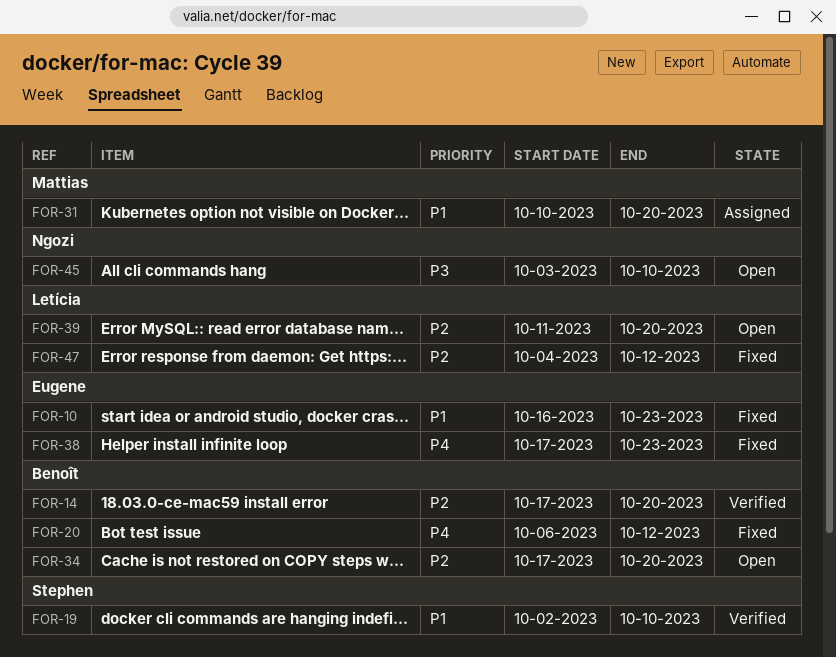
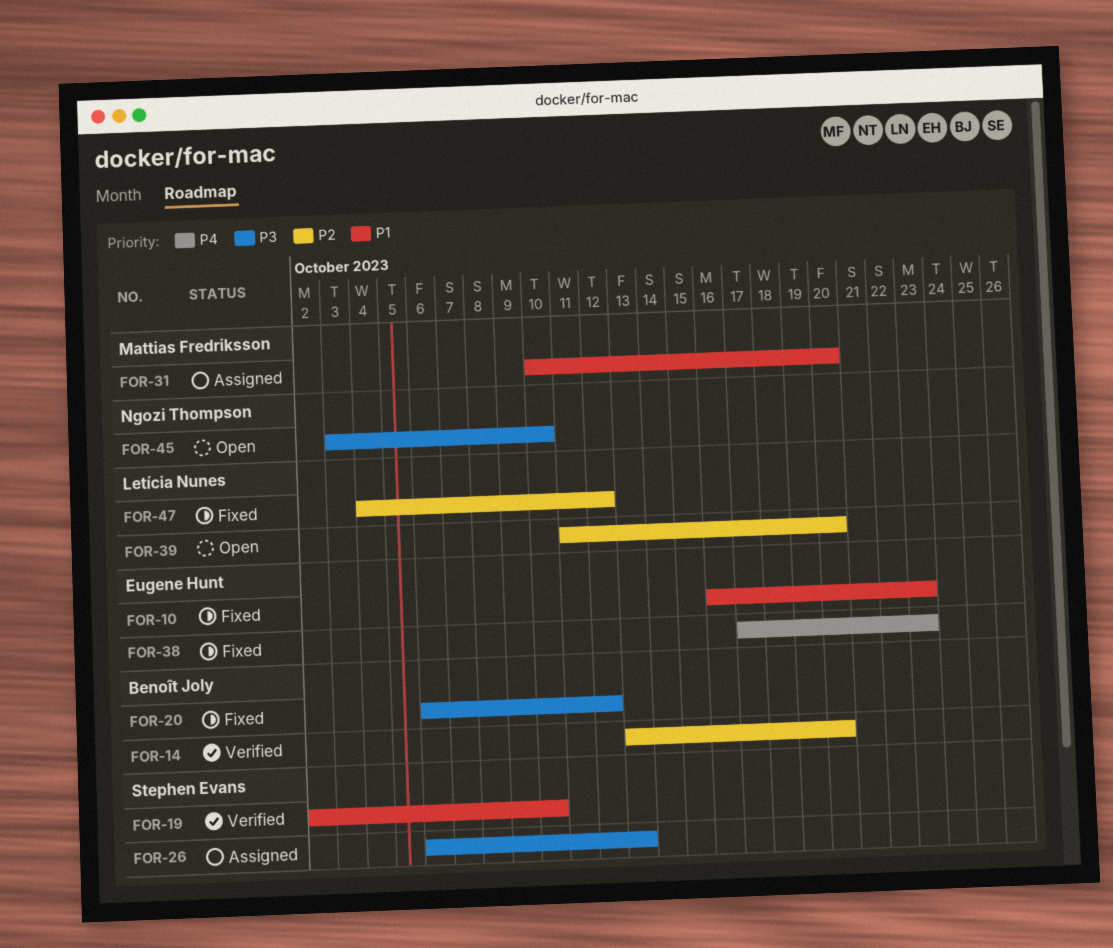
FOR-14, start: Oct 17 -> Oct 13
FOR-20, priority: P4 -> P3
FOR-26: none -> present
FOR-34: present -> none

